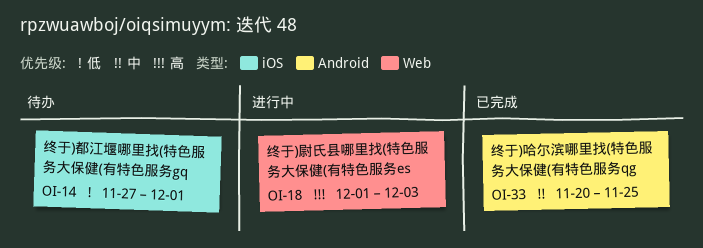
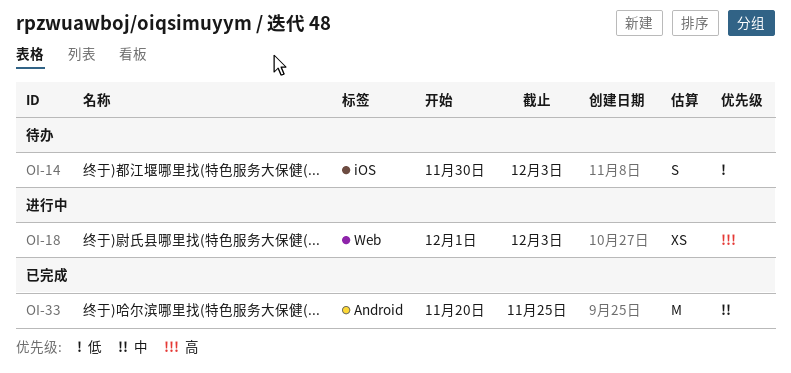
OI-14, start: Nov 27 -> Nov 30
OI-14, due: Dec 1 -> Dec 3

